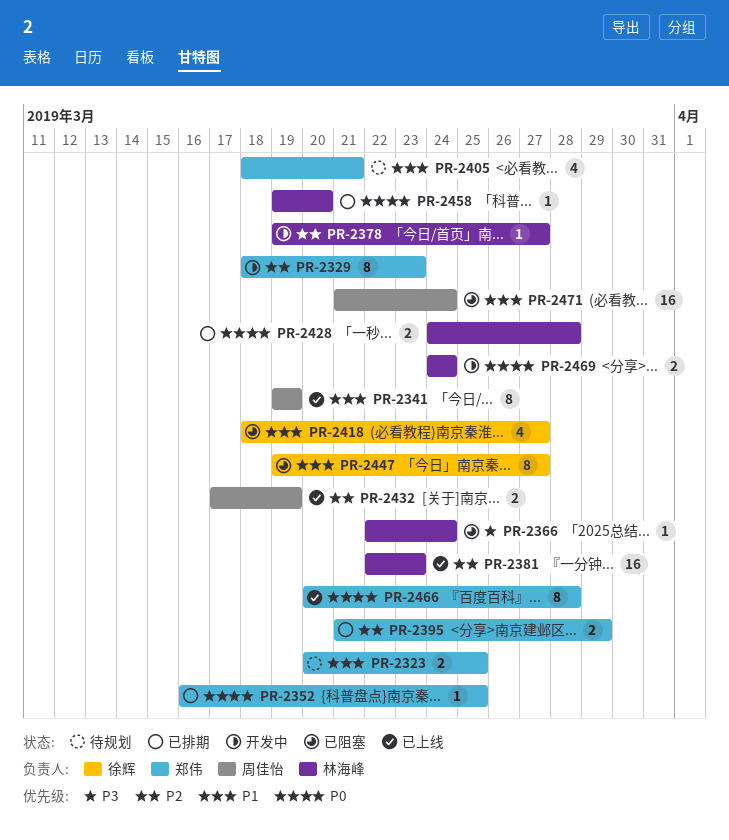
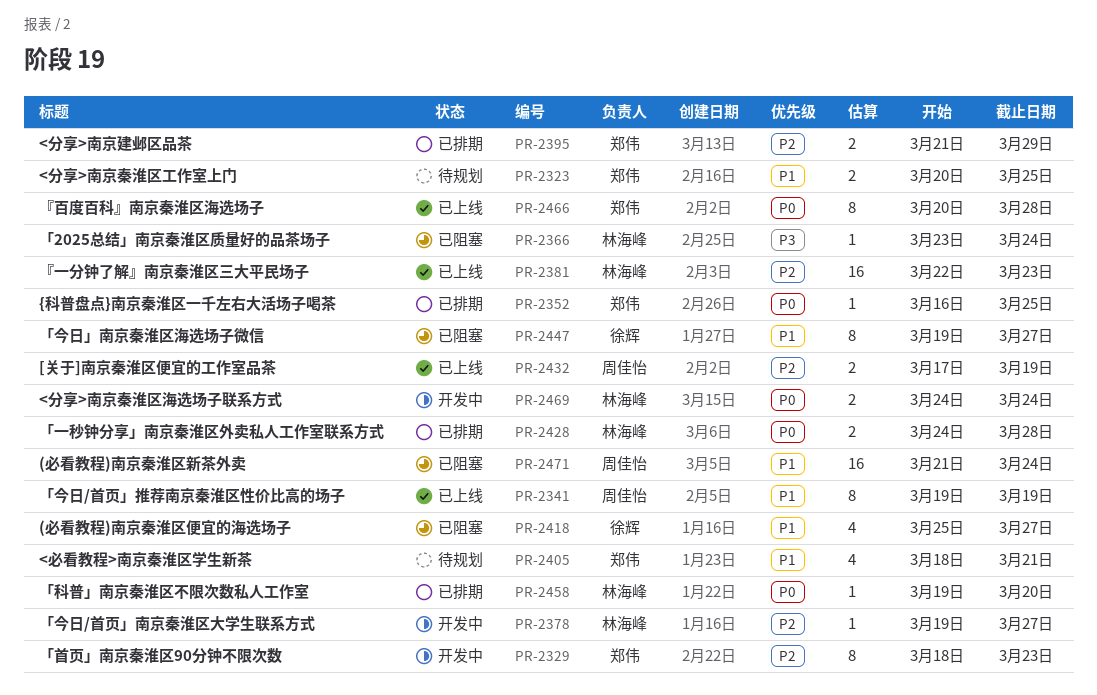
PR-2366, start: Mar 22 -> Mar 23
PR-2418, start: Mar 18 -> Mar 25

